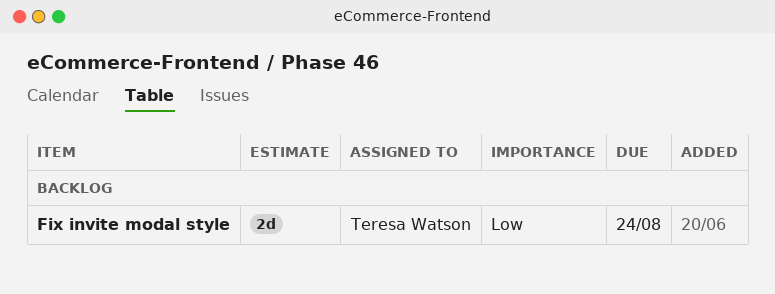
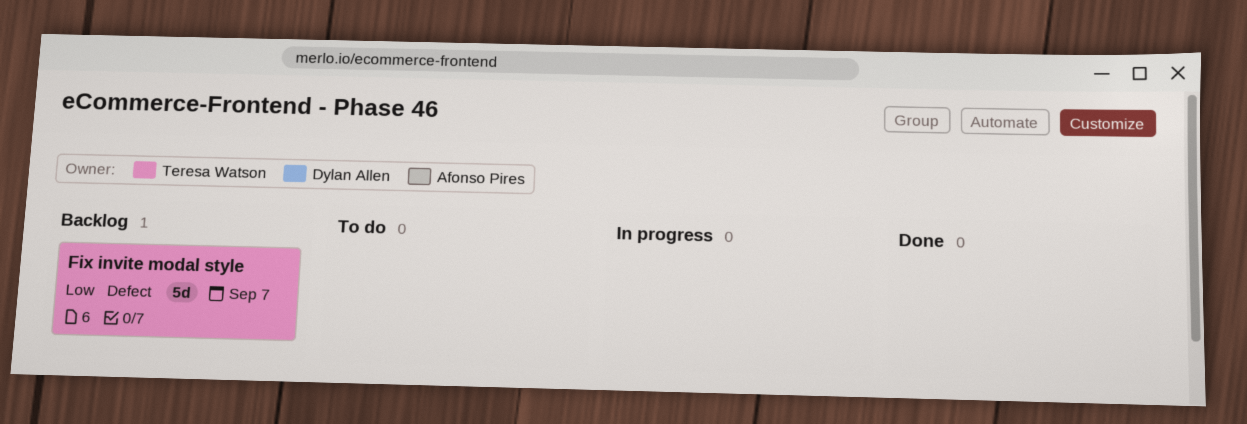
Fix invite modal style, estimate: 2d -> 5d
Fix invite modal style, due: Aug 24 -> Sep 7

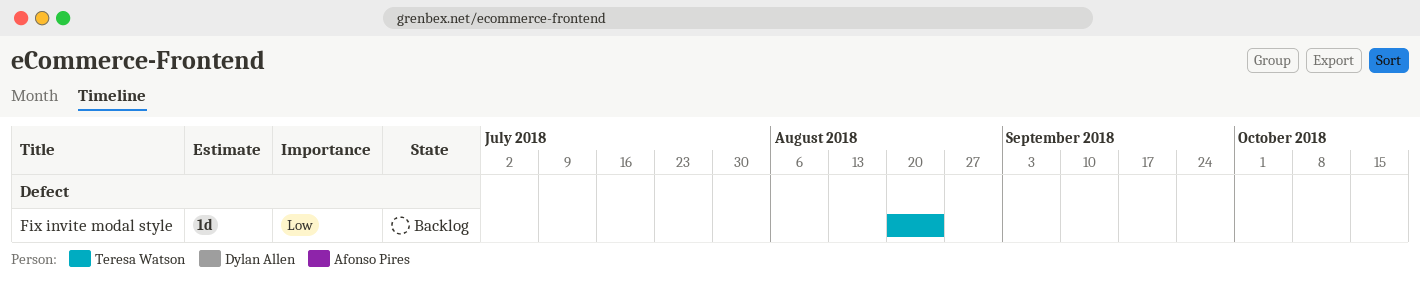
Fix invite modal style, estimate: 5d -> 1d
Fix invite modal style, due: Sep 7 -> Aug 24

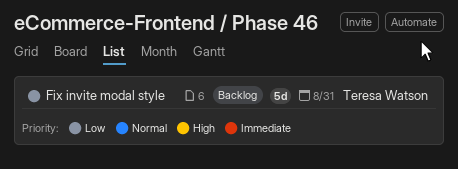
Fix invite modal style, estimate: 1d -> 5d
Fix invite modal style, due: Aug 24 -> Aug 31

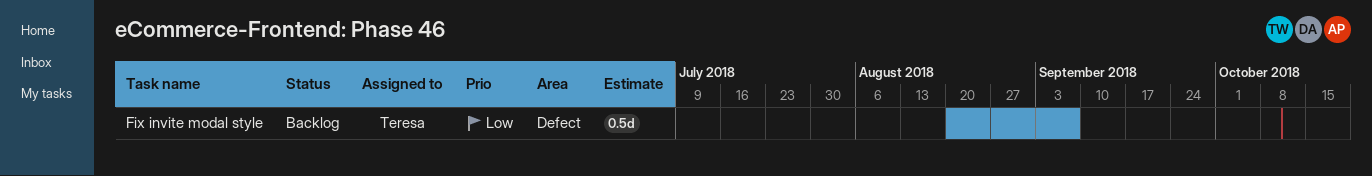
Fix invite modal style, estimate: 5d -> 0.5d
Fix invite modal style, due: Aug 31 -> Sep 7

